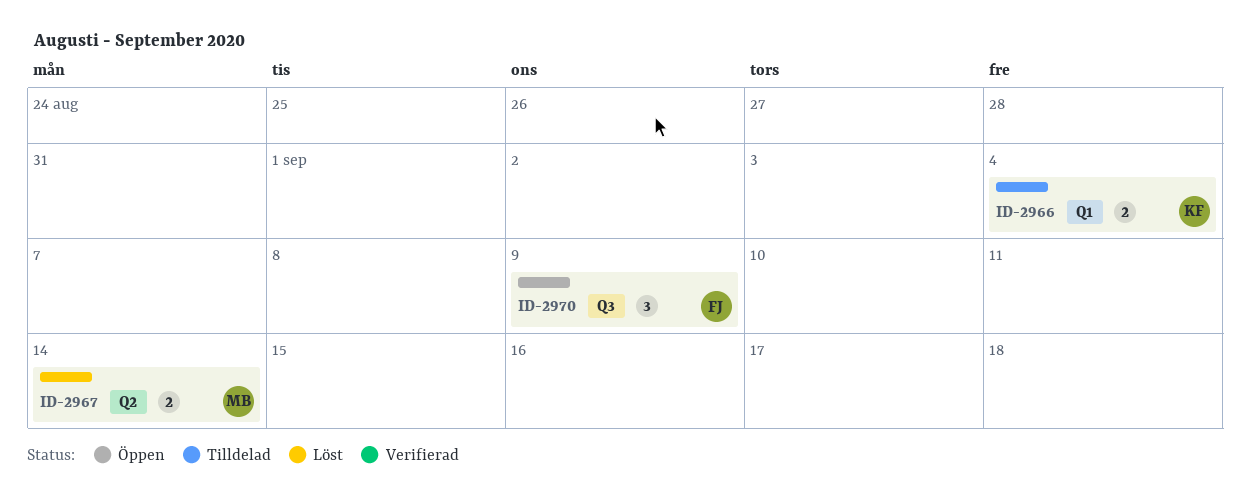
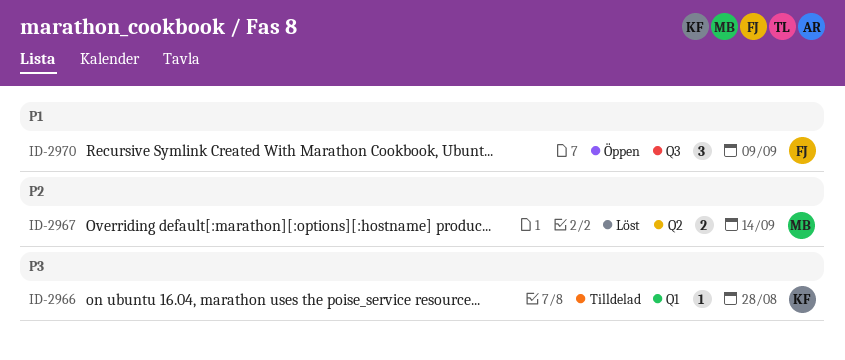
ID-2966, estimate: 2 -> 1
ID-2966, due: Sep 4 -> Aug 28

